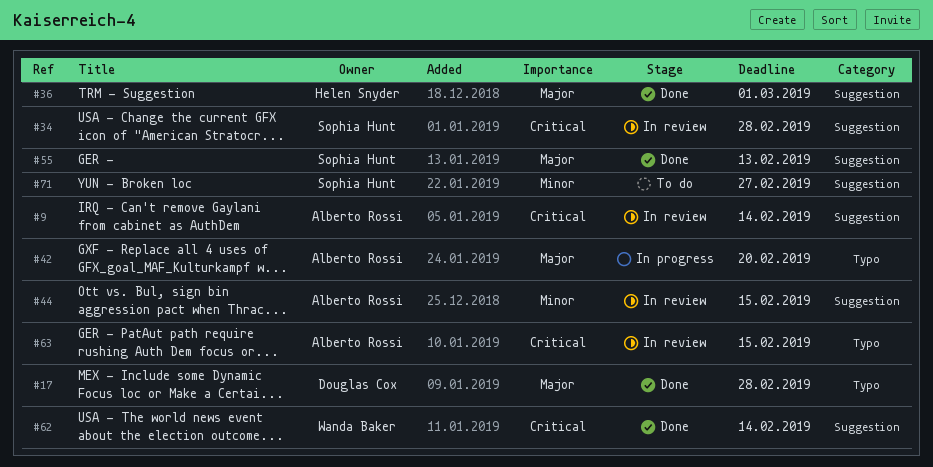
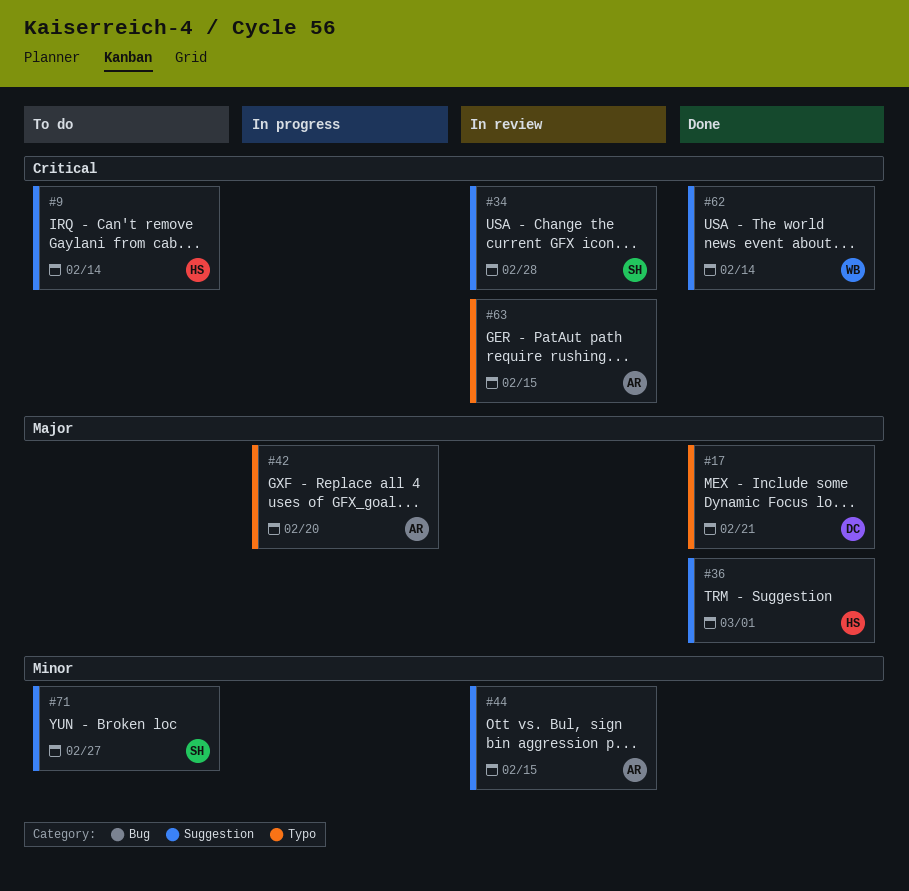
#9, status: In review -> To do
#9, owner: Alberto Rossi -> Helen Snyder
#17, due: Feb 28 -> Feb 21
#55: present -> none

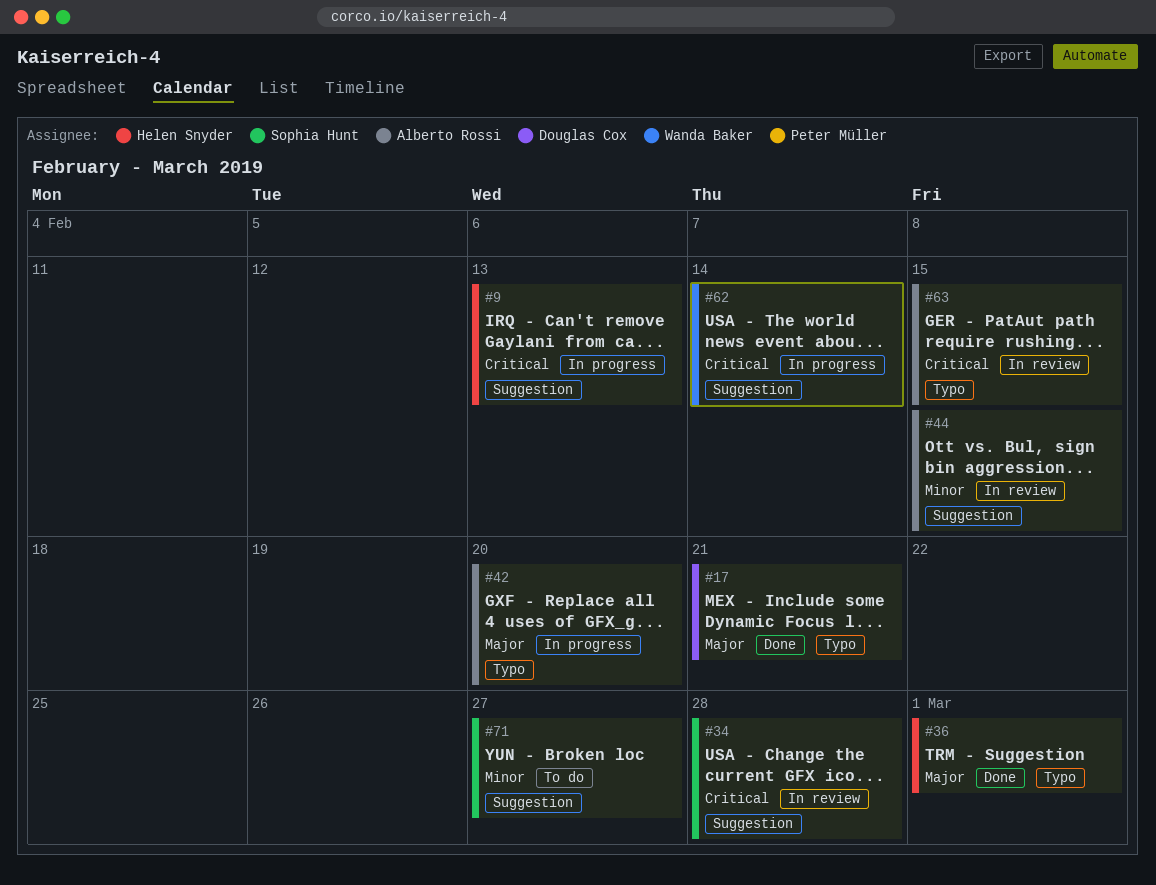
#9, status: To do -> In progress
#9, due: Feb 14 -> Feb 13
#36, label: Suggestion -> Typo
#62, status: Done -> In progress

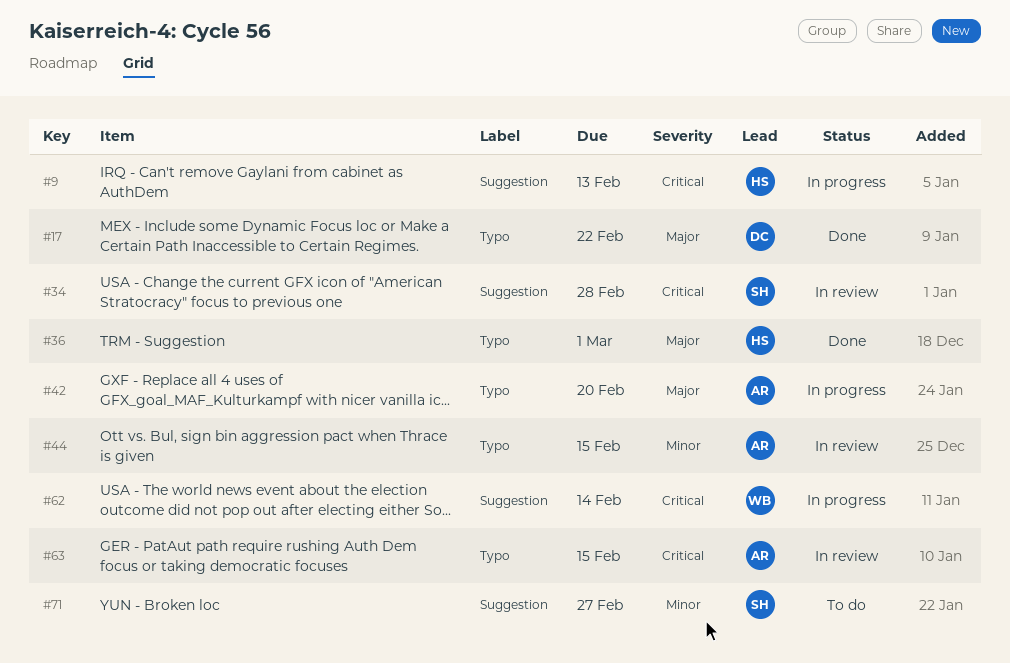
#17, due: Feb 21 -> Feb 22
#44, label: Suggestion -> Typo

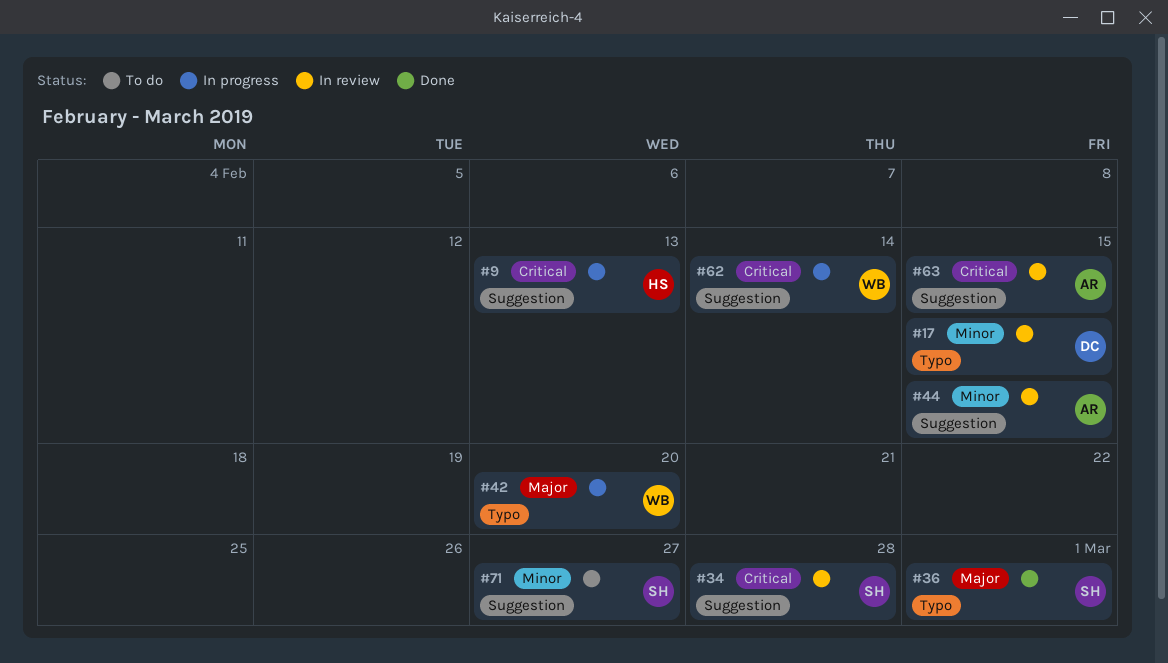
#17, status: Done -> In review
#17, priority: Major -> Minor
#17, due: Feb 22 -> Feb 15
#36, owner: HS -> SH
#42, owner: AR -> WB
#44, label: Typo -> Suggestion
#63, label: Typo -> Suggestion

